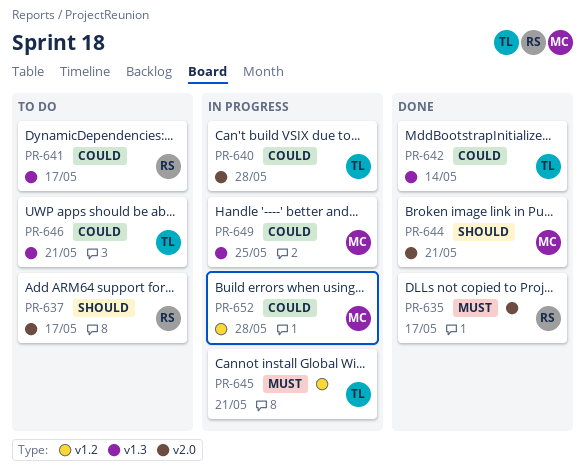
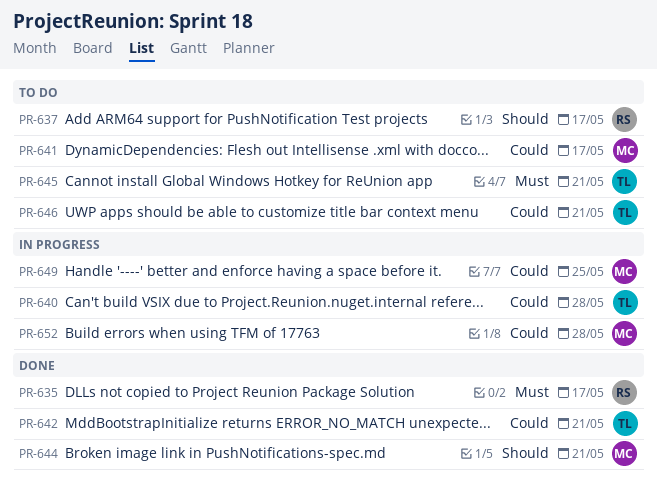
PR-641, owner: RS -> MC
PR-642, due: May 14 -> May 21
PR-645, status: In progress -> To do

